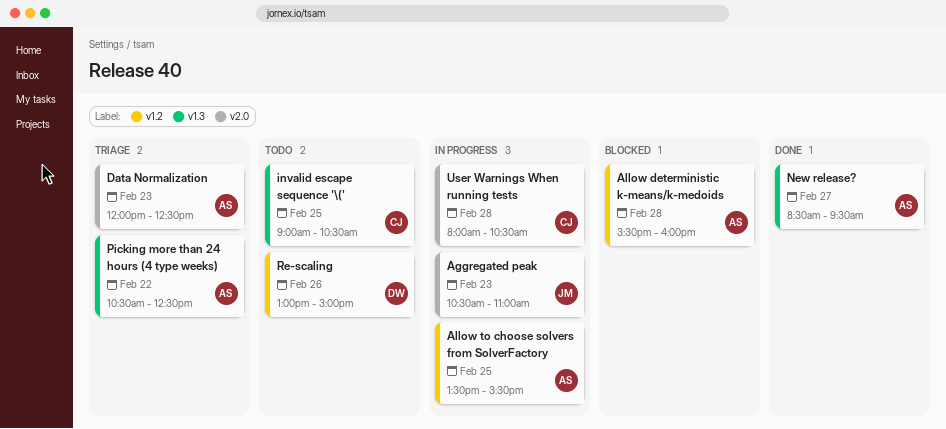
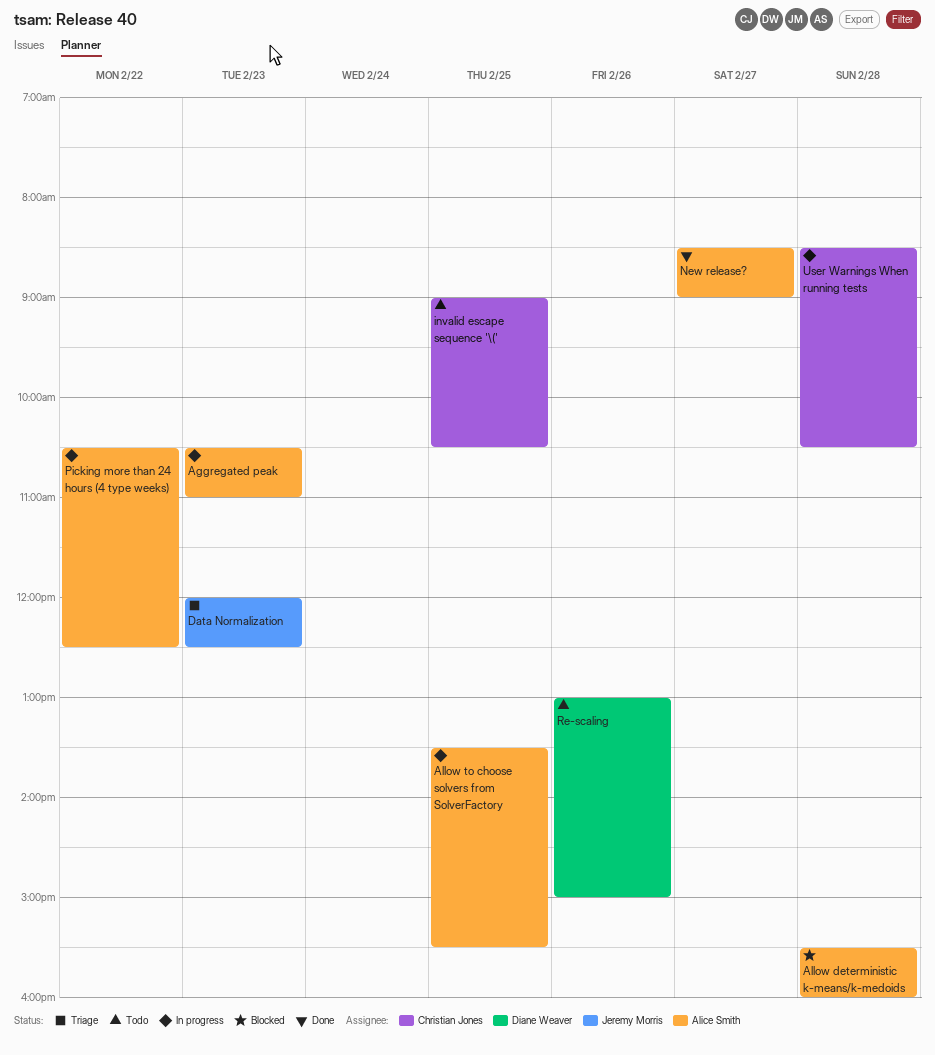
Aggregated peak, owner: Jeremy Morris -> Alice Smith
Data Normalization, owner: Alice Smith -> Jeremy Morris
New release?, ends: 09:30 -> 09:00
Picking more than 24 hours (4 type weeks), status: Triage -> In progress
User Warnings When running tests, begins: 08:00 -> 08:30

